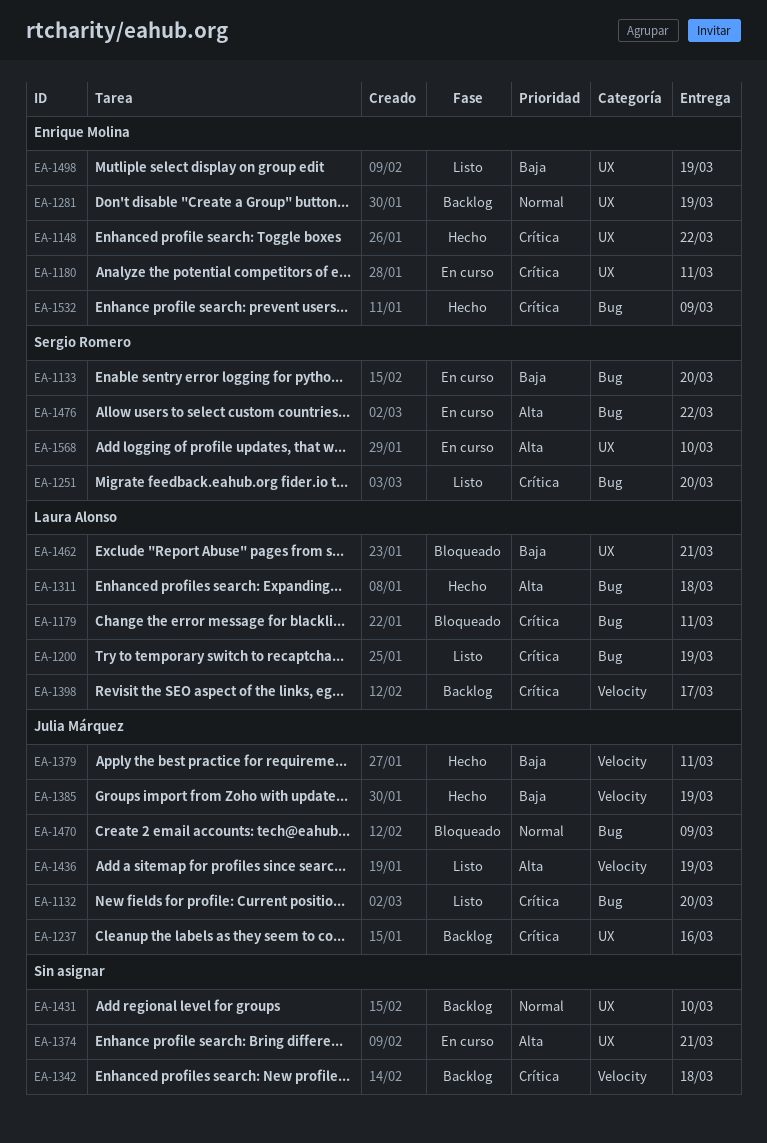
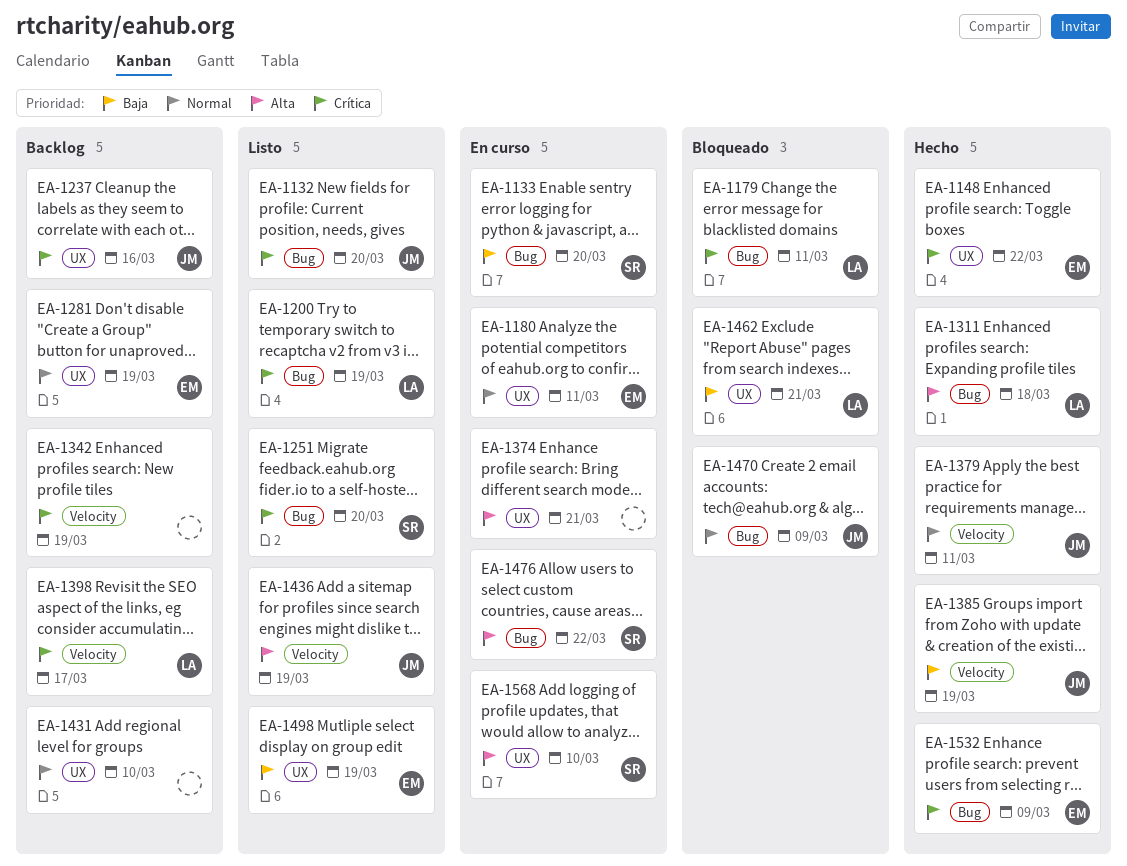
EA-1180, priority: Crítica -> Normal
EA-1342, due: Mar 18 -> Mar 19
EA-1379, priority: Baja -> Normal

